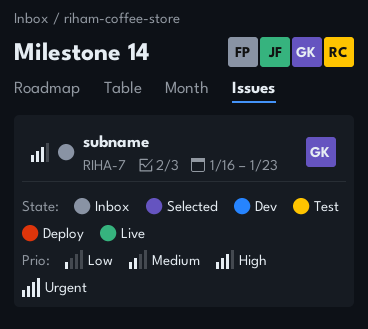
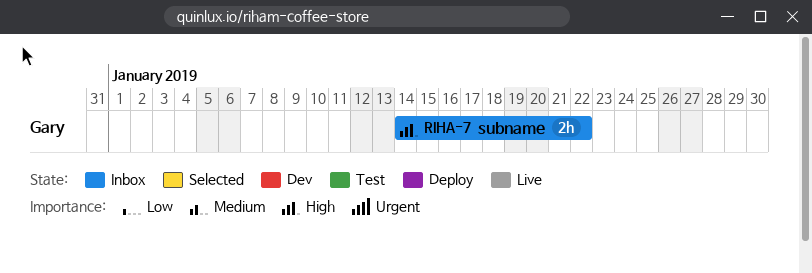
RIHA-7, start: Jan 16 -> Jan 14
RIHA-7, due: Jan 23 -> Jan 22

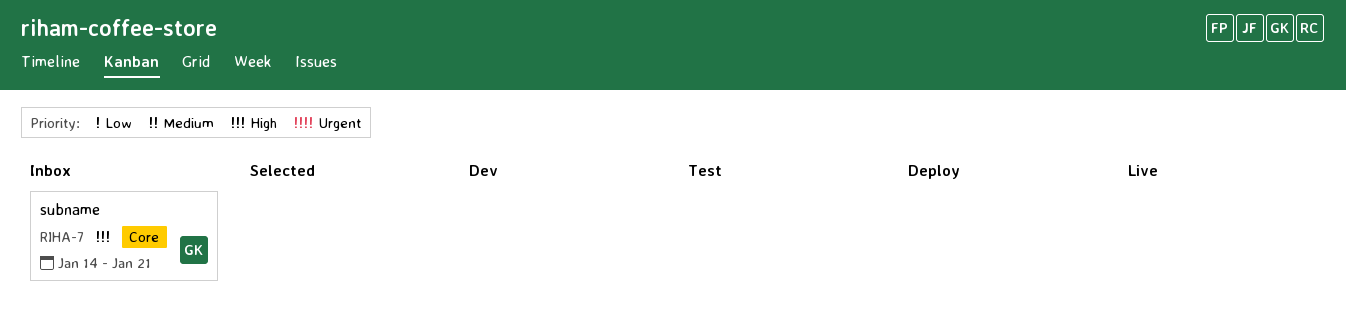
RIHA-7, due: Jan 22 -> Jan 21

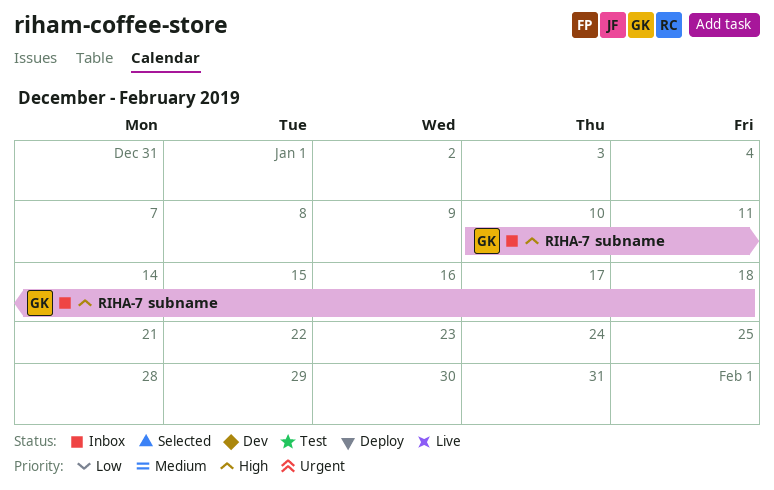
RIHA-7, start: Jan 14 -> Jan 10
RIHA-7, due: Jan 21 -> Jan 18

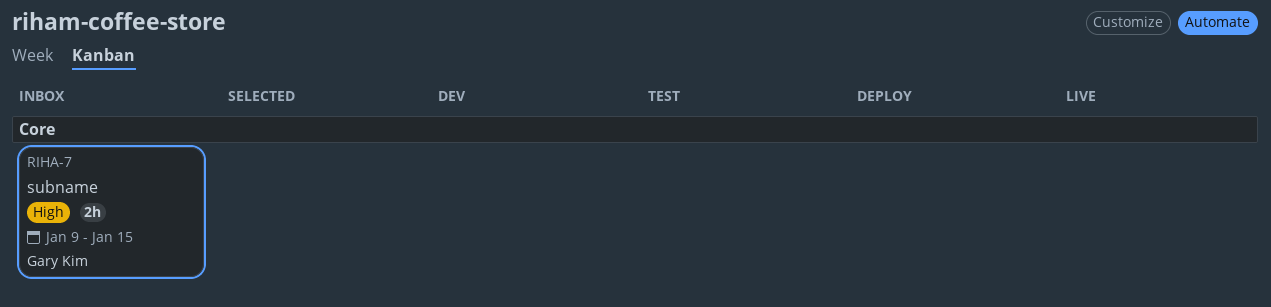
RIHA-7, start: Jan 10 -> Jan 9
RIHA-7, due: Jan 18 -> Jan 15

